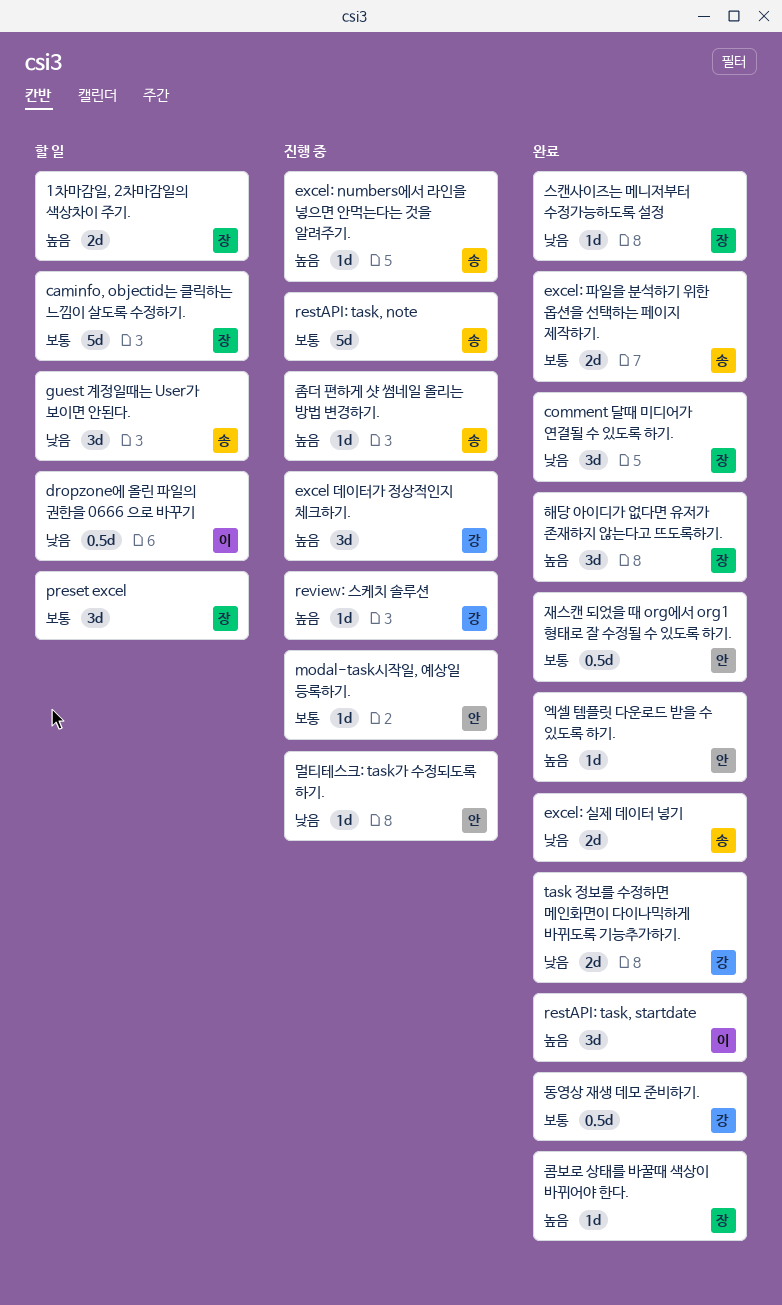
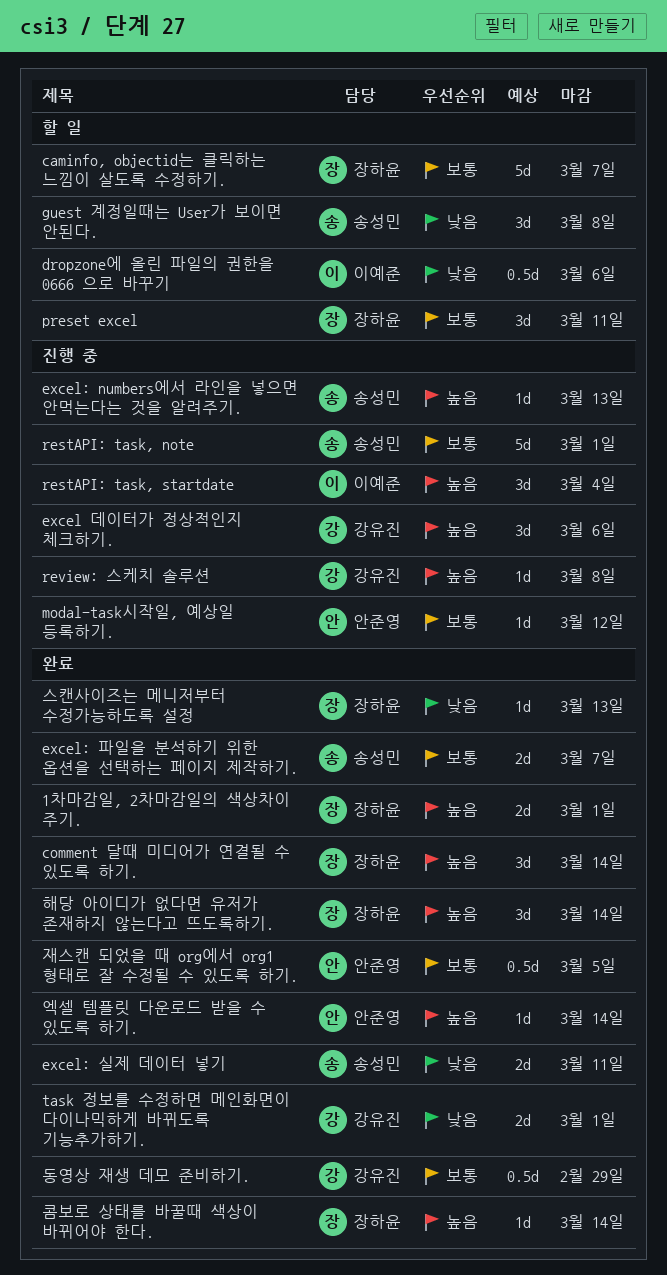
1차마감일, 2차마감일의 색상차이 주기., status: 할 일 -> 완료
comment 달때 미디어가 연결될 수 있도록 하기., priority: 낮음 -> 높음
restAPI: task, startdate, status: 완료 -> 진행 중
멀티테스크: task가 수정되도록 하기.: present -> none
좀더 편하게 샷 썸네일 올리는 방법 변경하기.: present -> none

